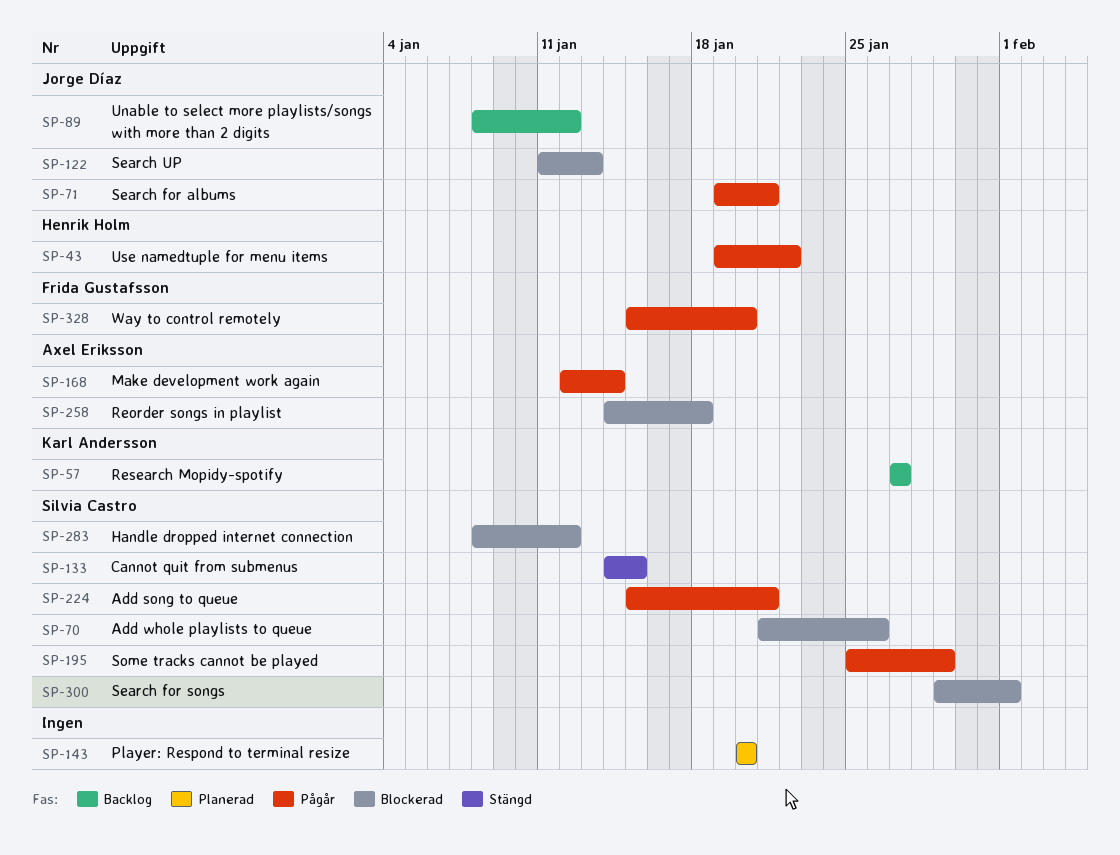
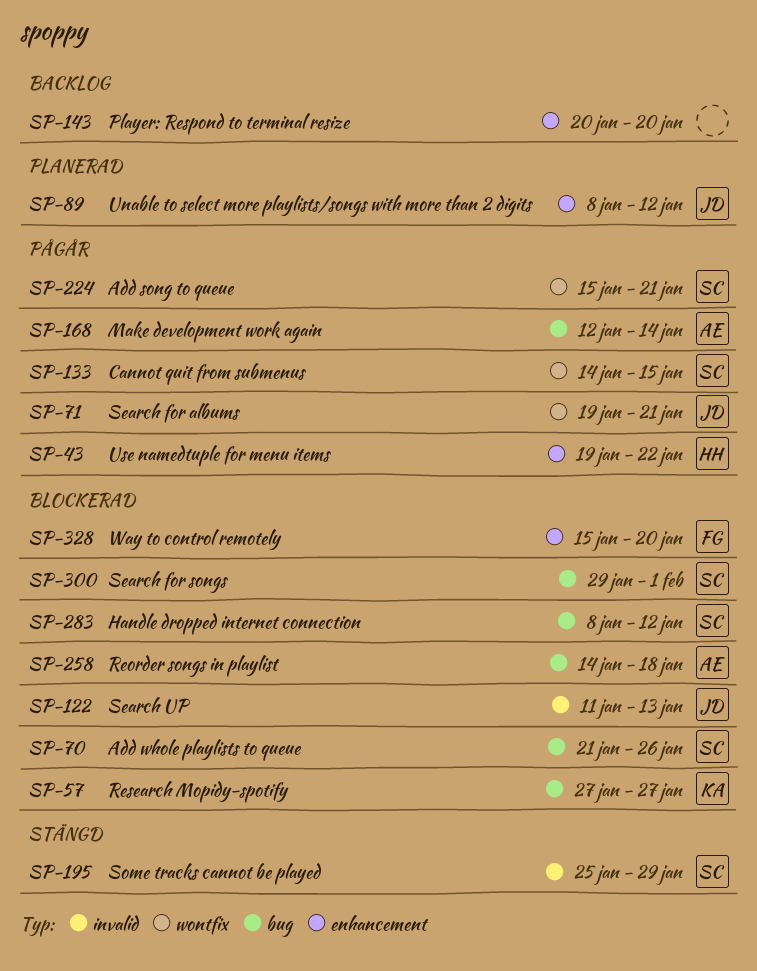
SP-57, status: Backlog -> Blockerad
SP-89, status: Backlog -> Planerad
SP-133, status: Stängd -> Pågår
SP-143, status: Planerad -> Backlog
SP-195, status: Pågår -> Stängd
SP-328, status: Pågår -> Blockerad

